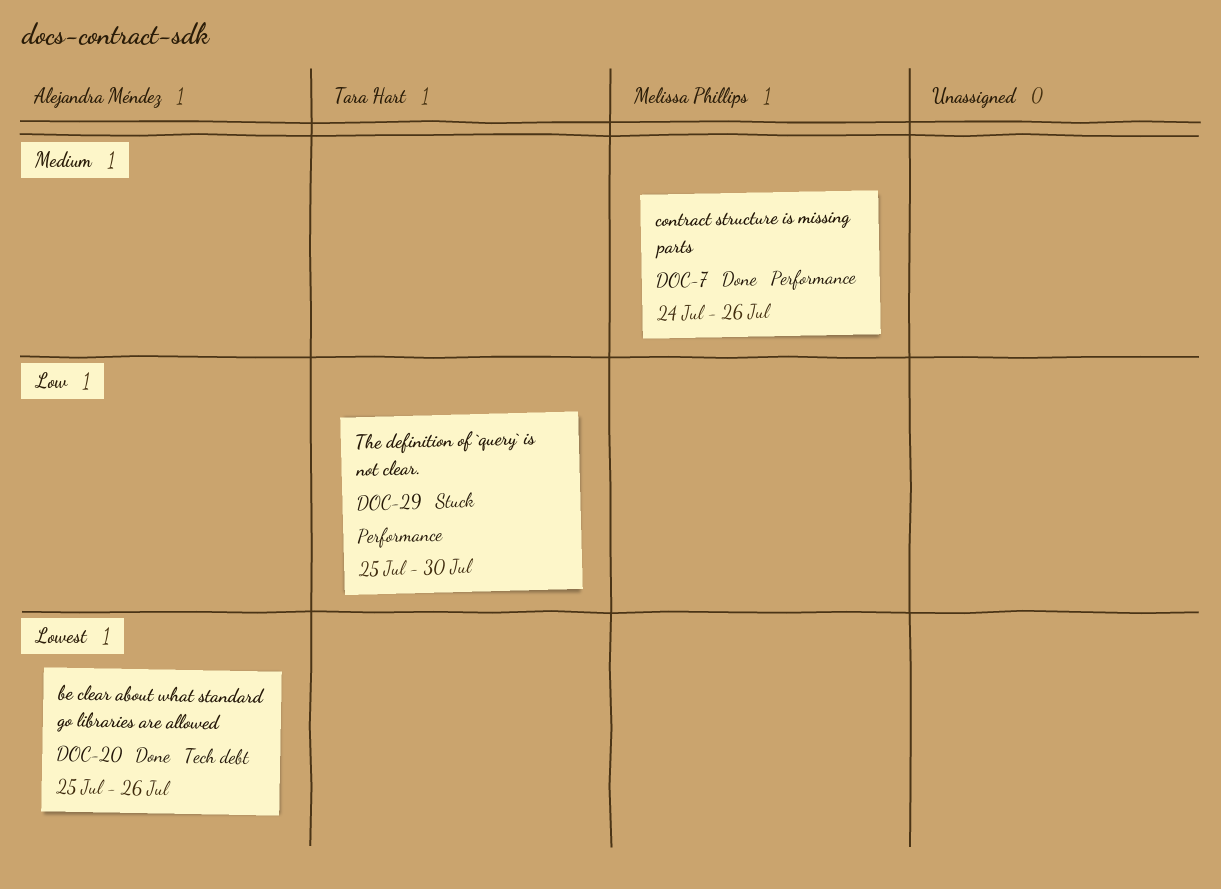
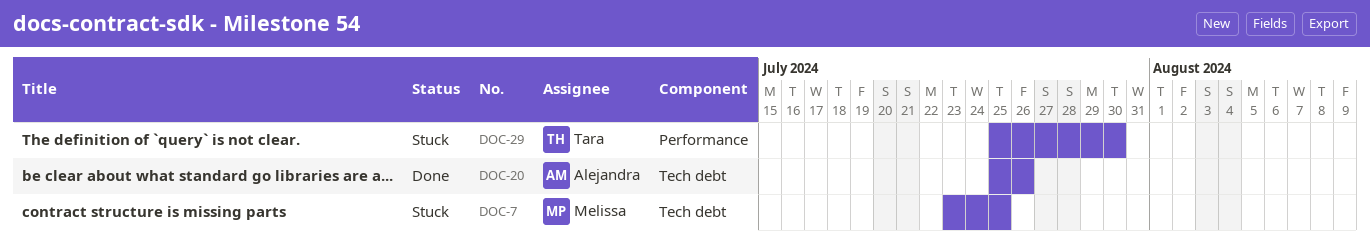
DOC-7, status: Done -> Stuck
DOC-7, label: Performance -> Tech debt
DOC-7, start: Jul 24 -> Jul 23
DOC-7, due: Jul 26 -> Jul 25

